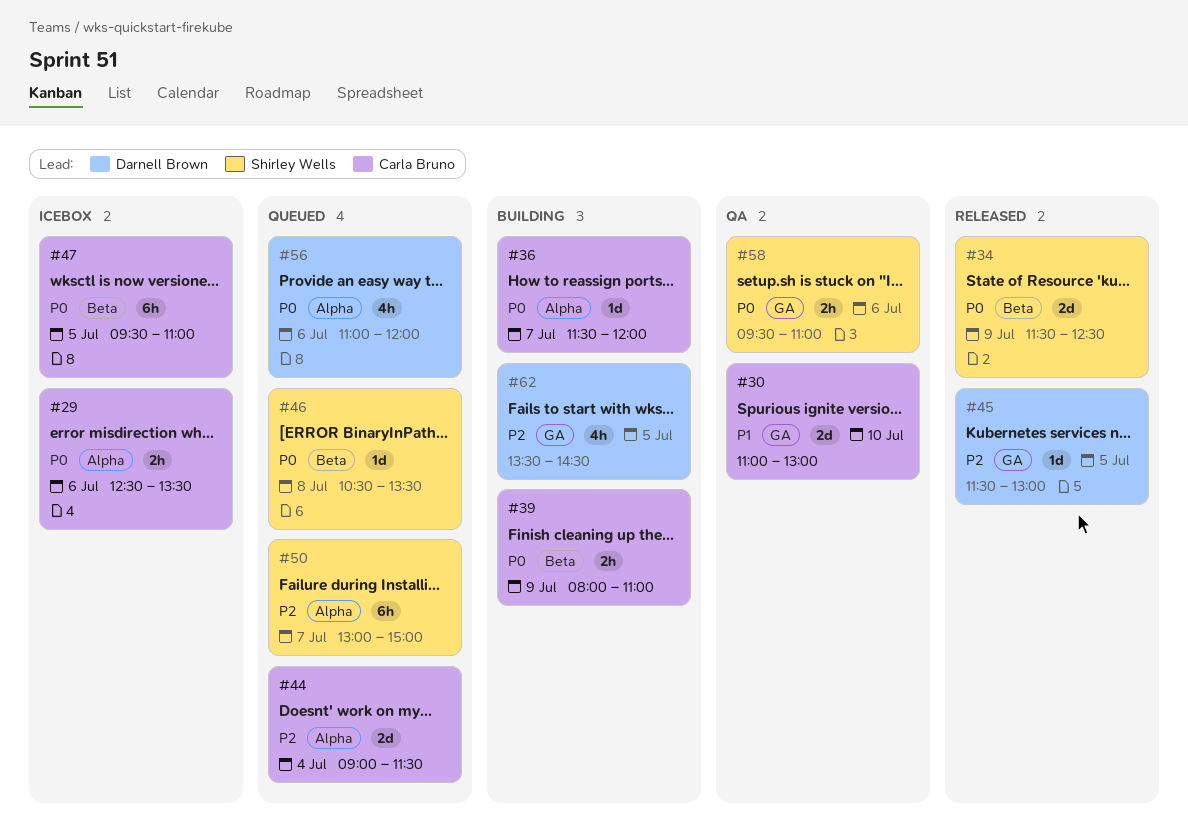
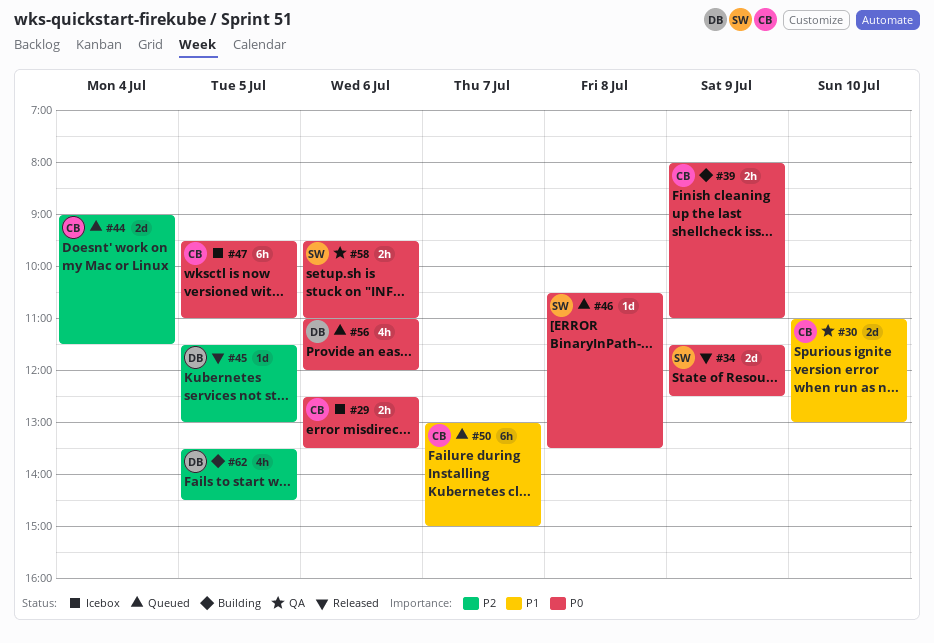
#36: present -> none
#50, owner: Shirley Wells -> Carla Bruno
#50, priority: P2 -> P1

